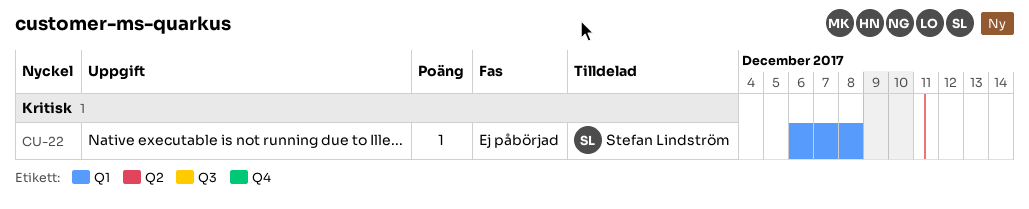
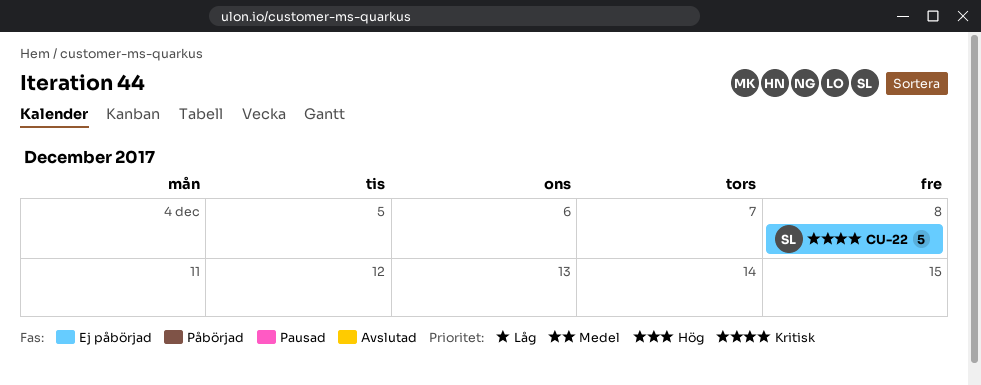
CU-22, estimate: 1 -> 5
CU-22, start: Dec 6 -> Dec 8

